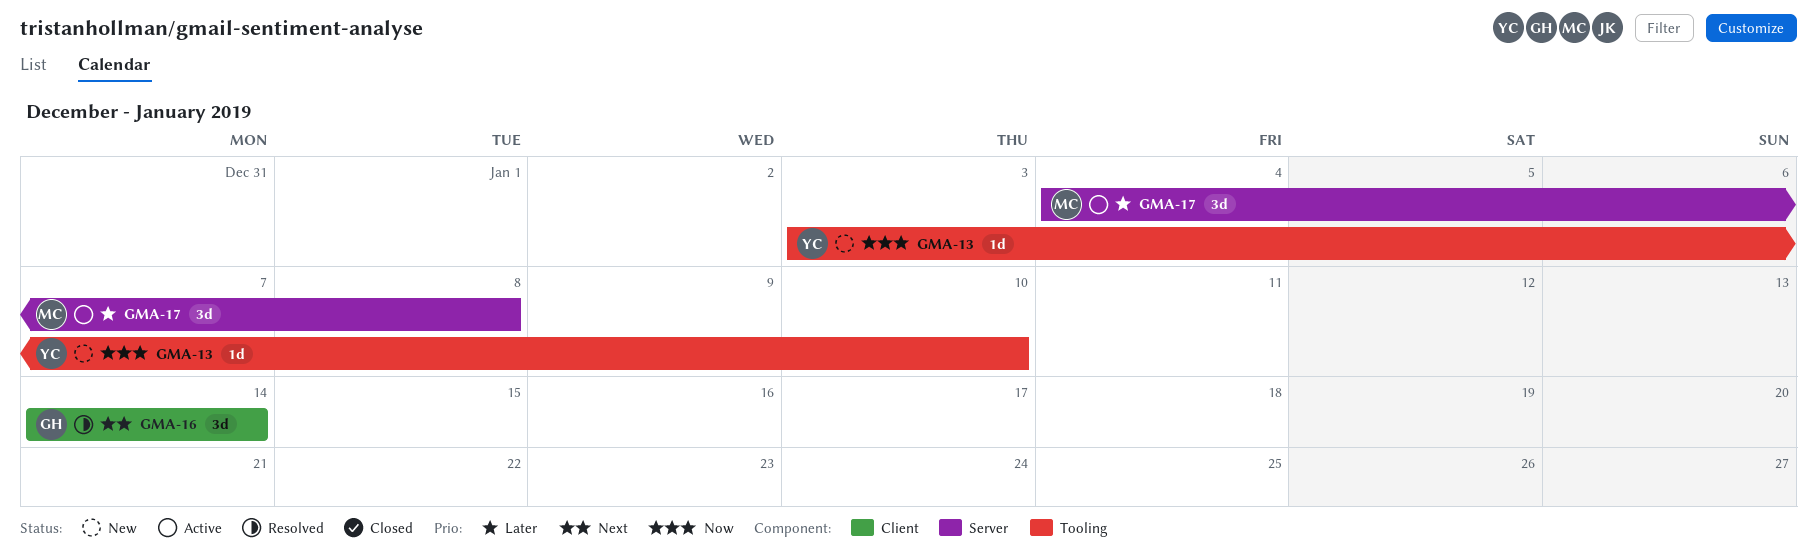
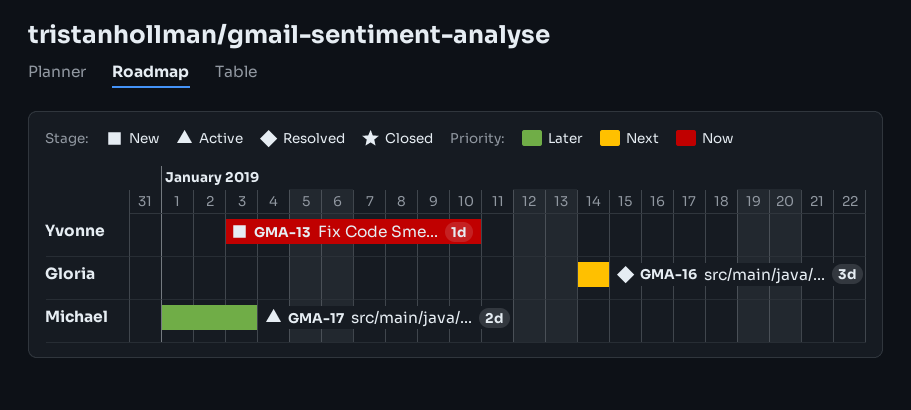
GMA-17, estimate: 3d -> 2d
GMA-17, start: Jan 4 -> Jan 1
GMA-17, due: Jan 8 -> Jan 3

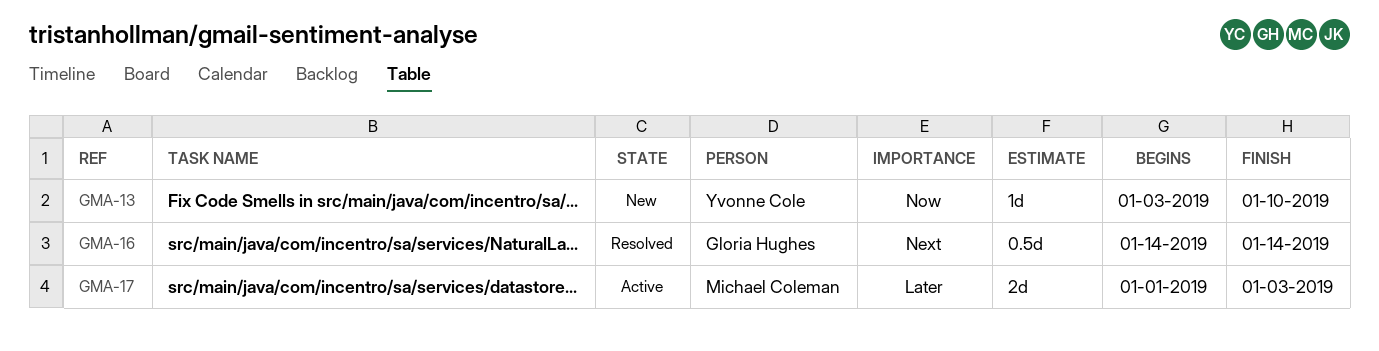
GMA-16, estimate: 3d -> 0.5d

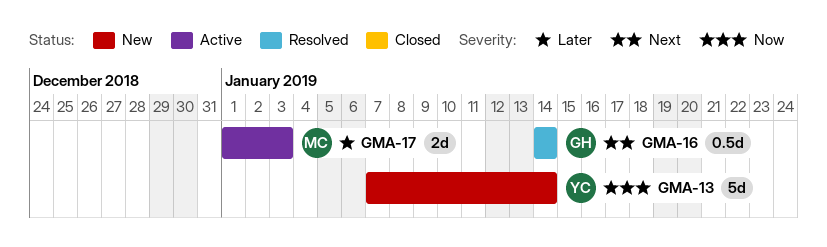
GMA-13, estimate: 1d -> 5d
GMA-13, start: Jan 3 -> Jan 7
GMA-13, due: Jan 10 -> Jan 14

